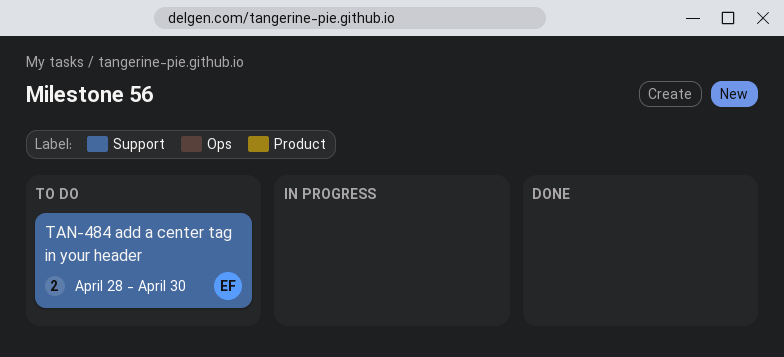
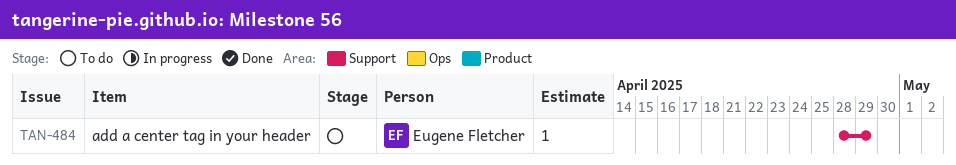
TAN-484, estimate: 2 -> 1
TAN-484, due: Apr 30 -> Apr 29

